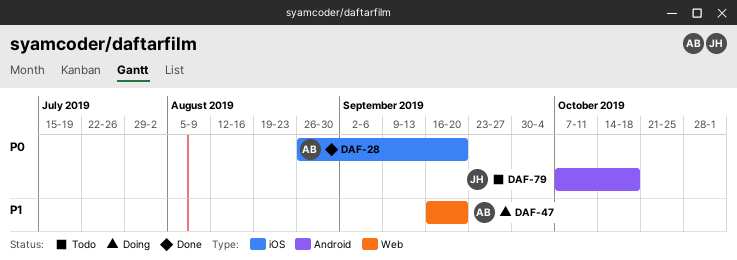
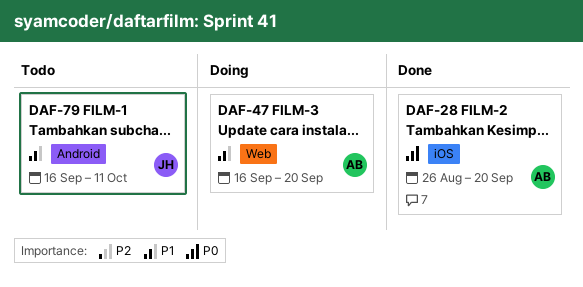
DAF-79, priority: P0 -> P1
DAF-79, start: Oct 7 -> Sep 16
DAF-79, due: Oct 18 -> Oct 11

